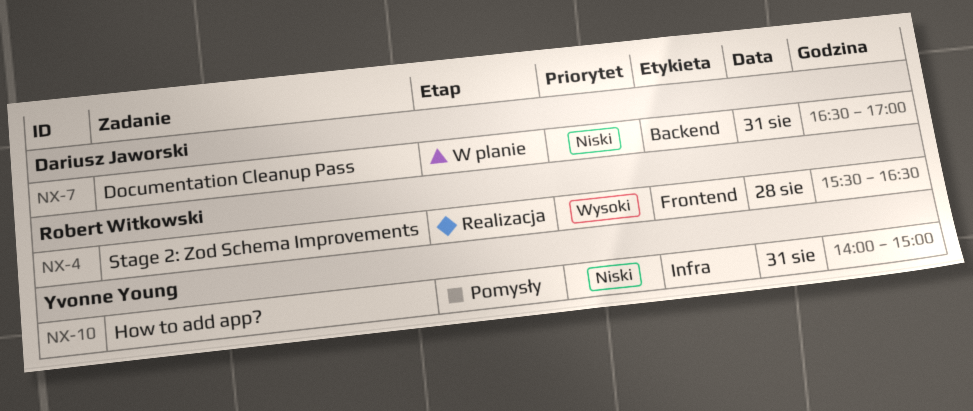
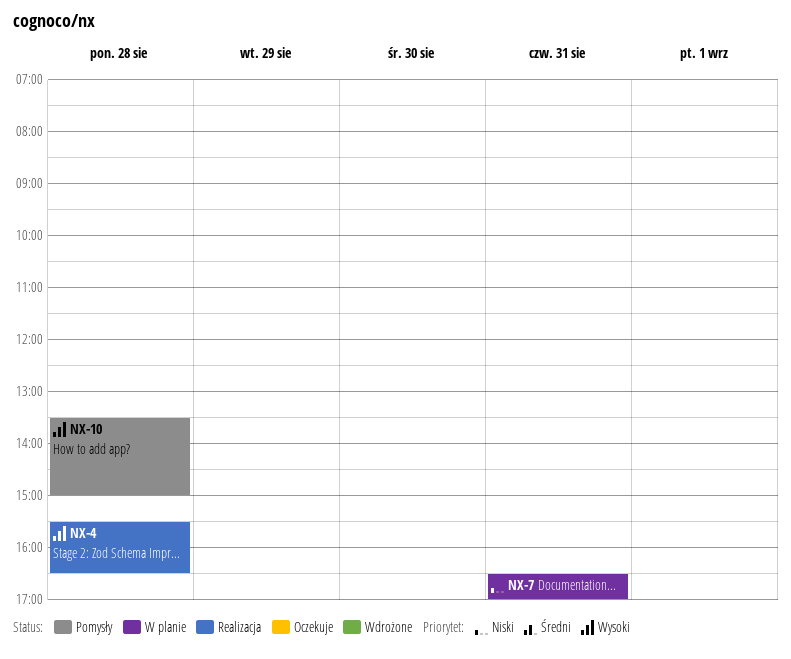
NX-10, priority: Niski -> Wysoki
NX-10, day: Aug 31 -> Aug 28
NX-10, begins: 14:00 -> 13:30

